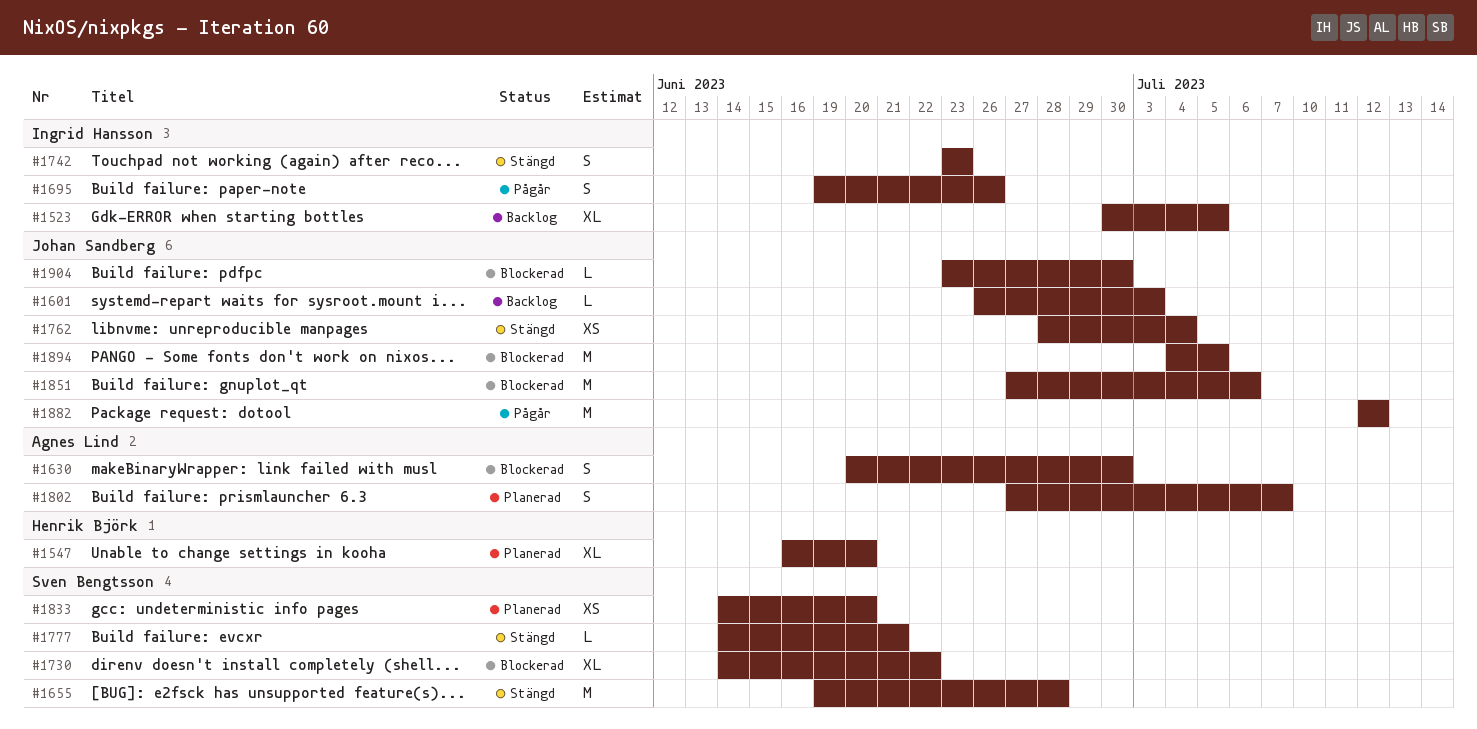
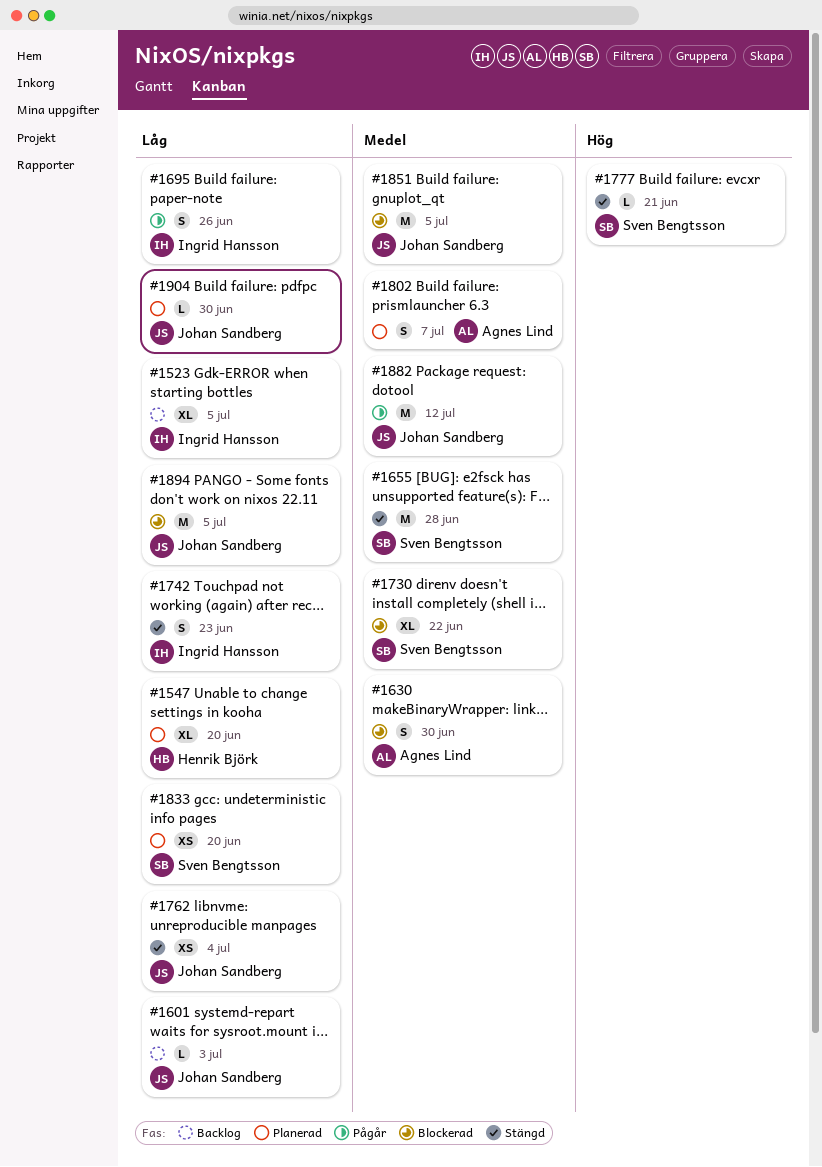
#1851, due: Jul 6 -> Jul 5
#1904, status: Blockerad -> Planerad

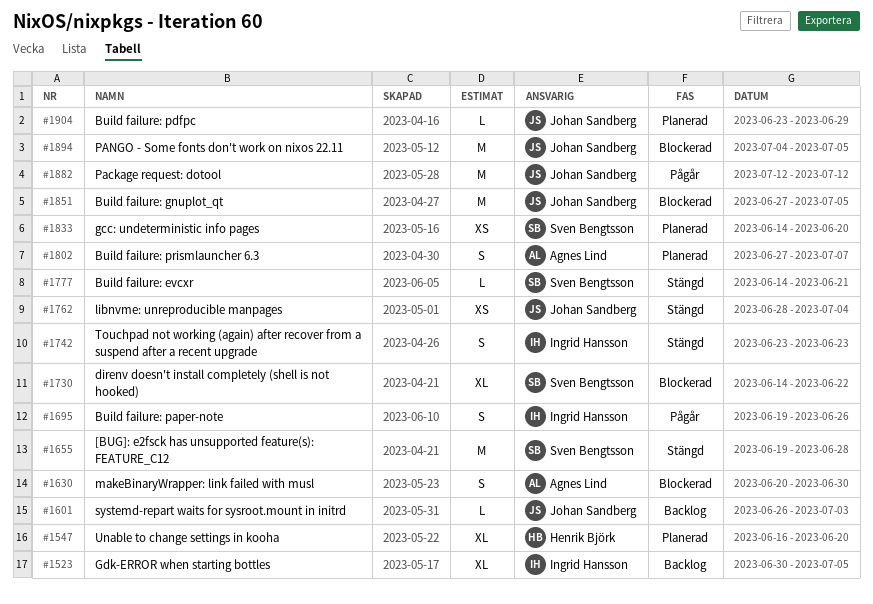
#1904, due: Jun 30 -> Jun 29

